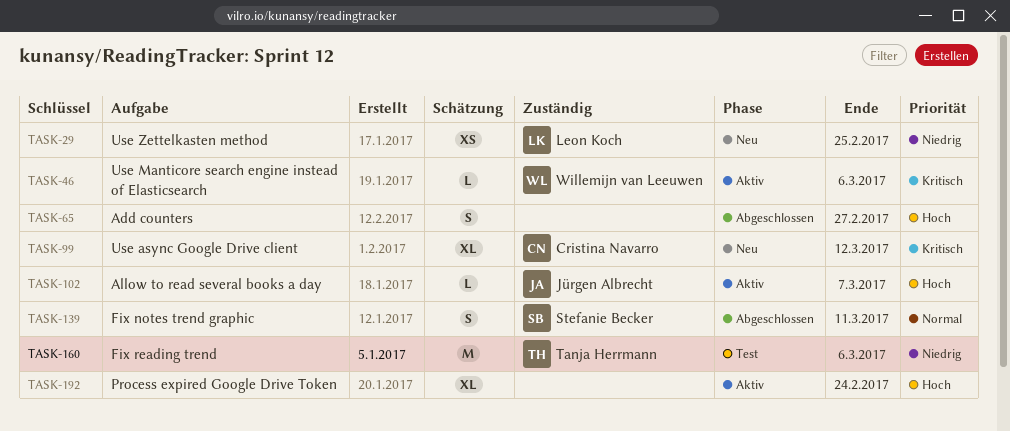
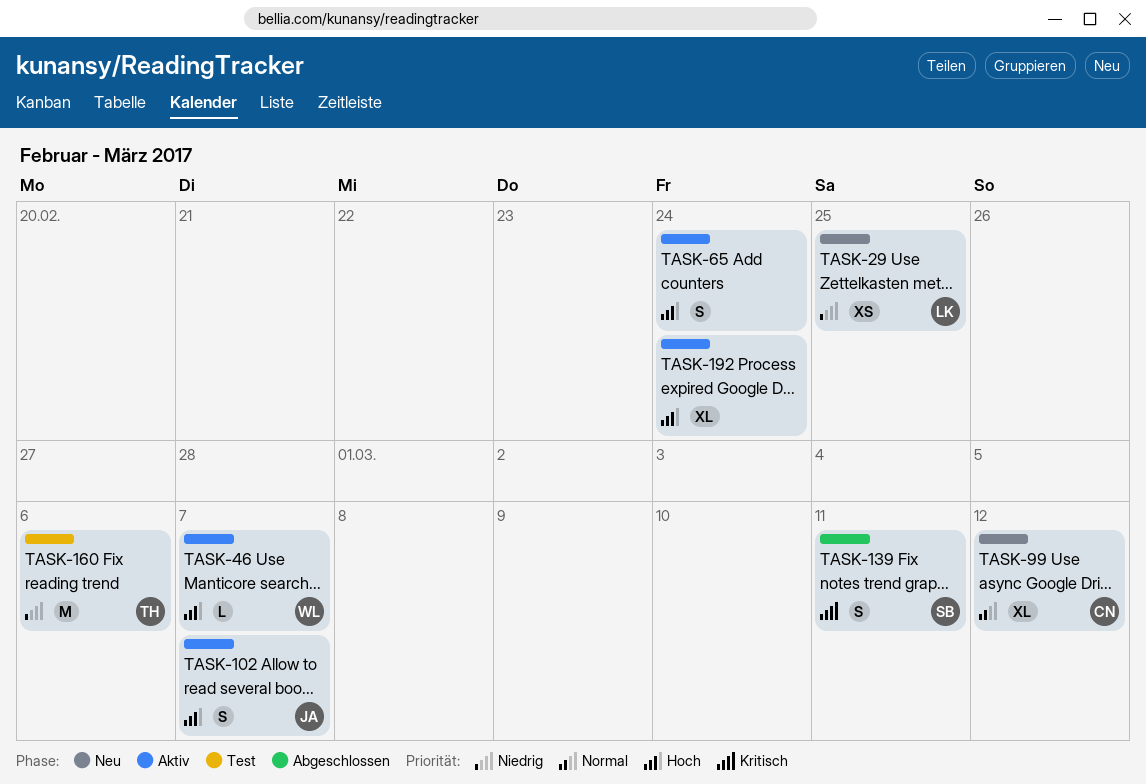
TASK-46, priority: Kritisch -> Hoch
TASK-46, due: Mar 6 -> Mar 7
TASK-65, status: Abgeschlossen -> Aktiv
TASK-65, due: Feb 27 -> Feb 24
TASK-99, priority: Kritisch -> Normal
TASK-102, estimate: L -> S
TASK-139, priority: Normal -> Kritisch

